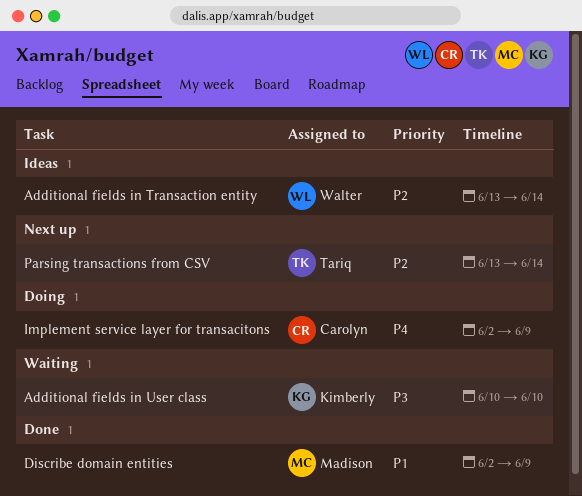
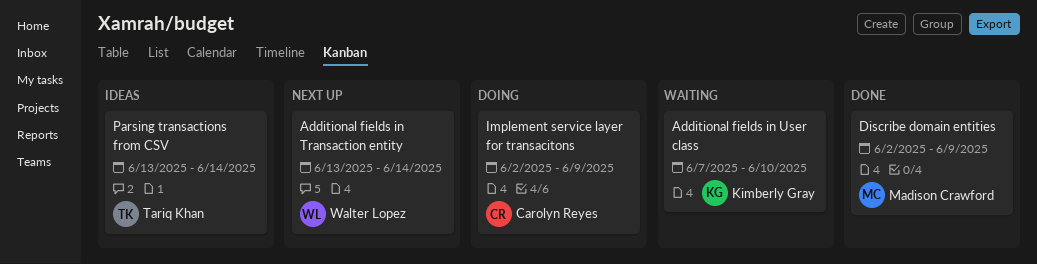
Additional fields in Transaction entity, status: Ideas -> Next up
Additional fields in User class, start: Jun 10 -> Jun 7
Parsing transactions from CSV, status: Next up -> Ideas

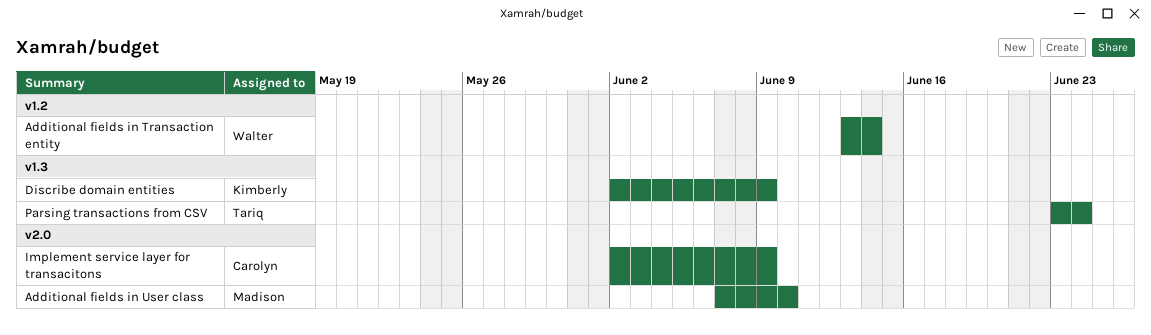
Additional fields in User class, owner: Kimberly Gray -> Madison Crawford
Discribe domain entities, owner: Madison Crawford -> Kimberly Gray
Parsing transactions from CSV, start: Jun 13 -> Jun 23
Parsing transactions from CSV, due: Jun 14 -> Jun 24

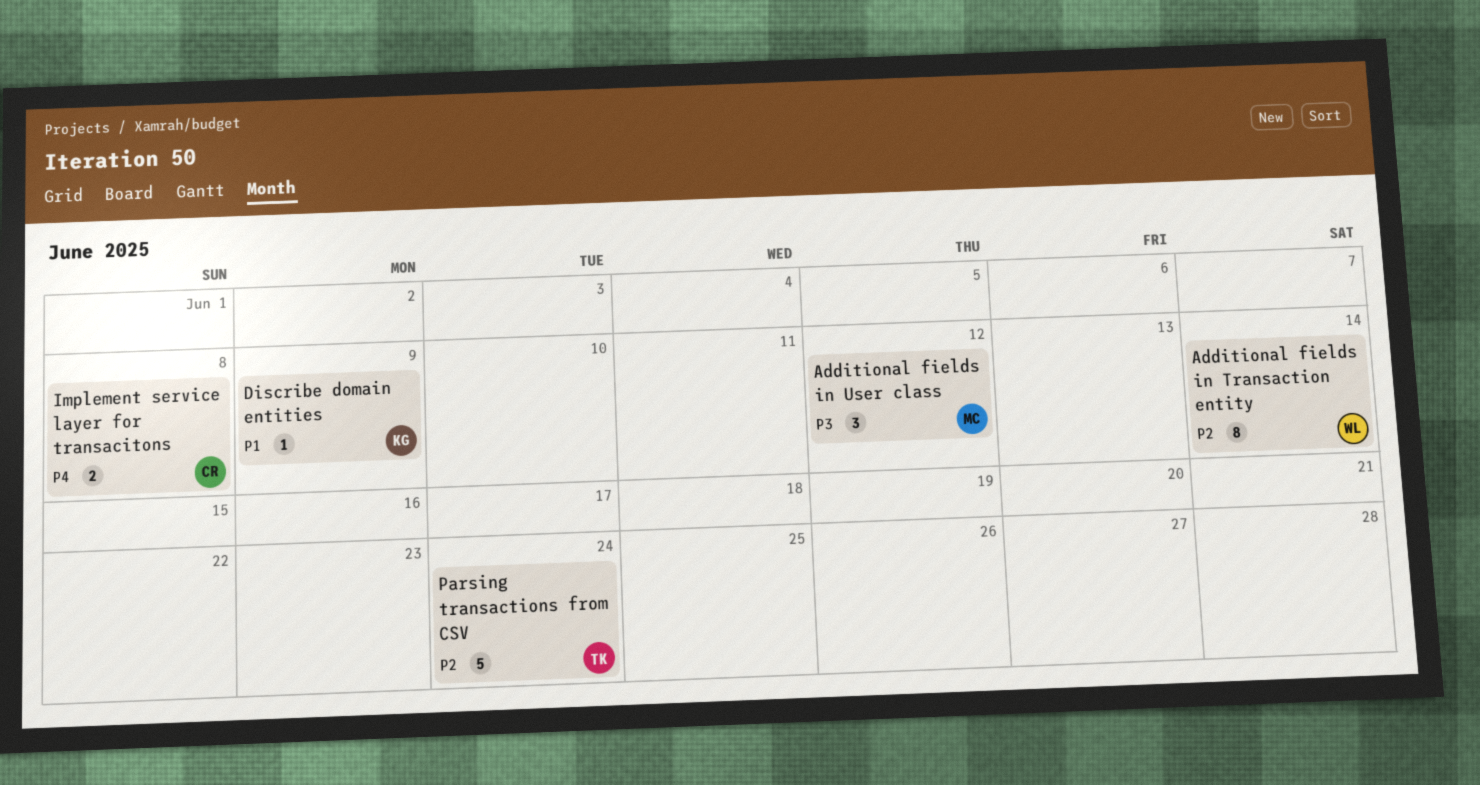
Additional fields in User class, due: Jun 10 -> Jun 12
Implement service layer for transacitons, due: Jun 9 -> Jun 8

